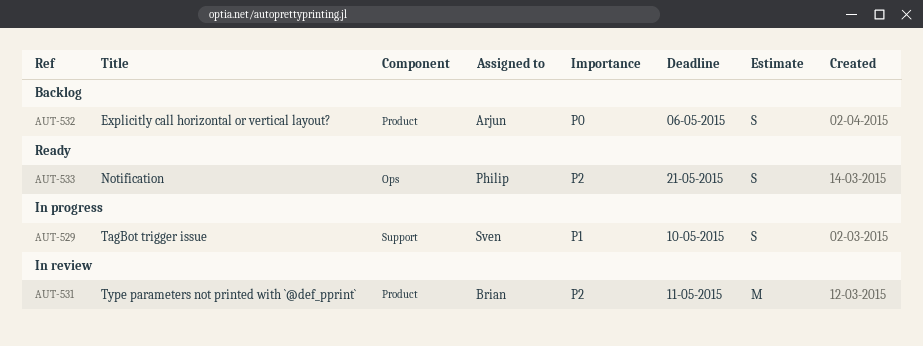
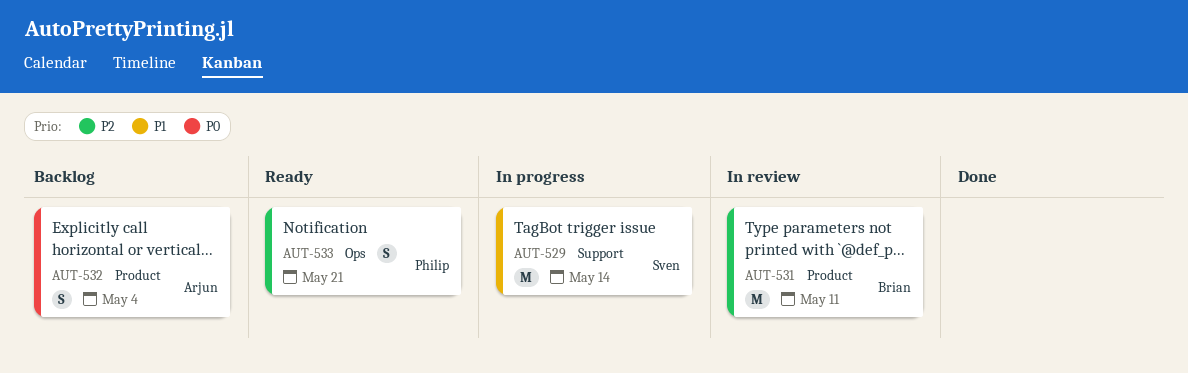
AUT-529, estimate: S -> M
AUT-529, due: May 10 -> May 14
AUT-532, due: May 6 -> May 4

